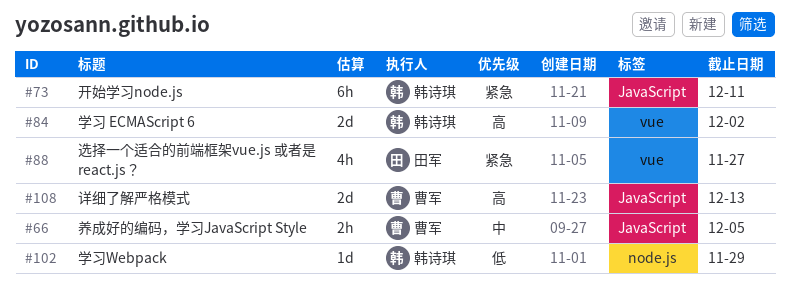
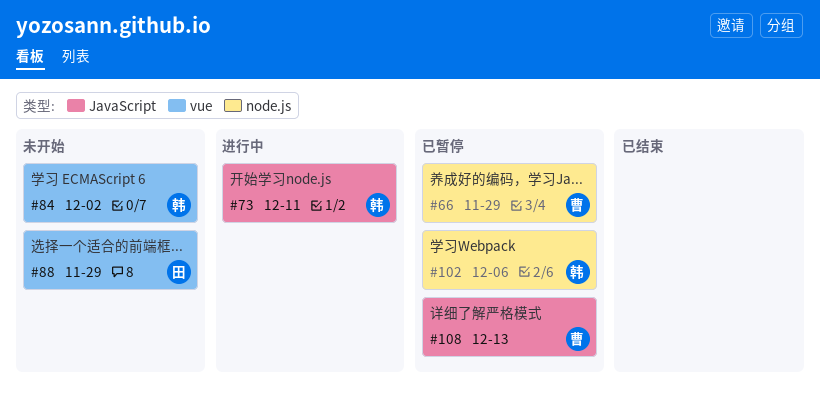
#66, label: JavaScript -> node.js
#66, due: Dec 5 -> Nov 29
#88, due: Nov 27 -> Nov 29
#102, due: Nov 29 -> Dec 6

